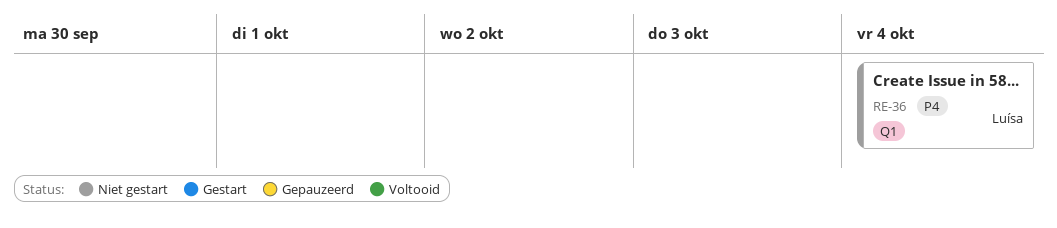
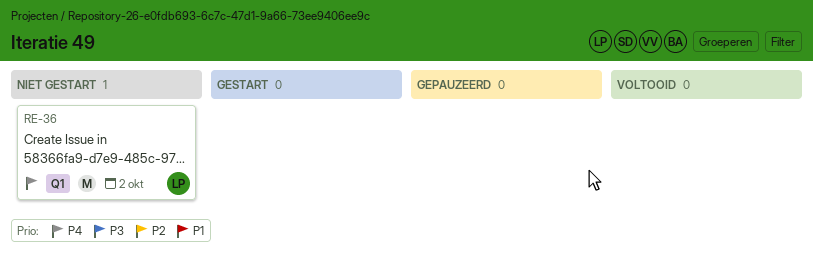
RE-36, due: Oct 4 -> Oct 2

